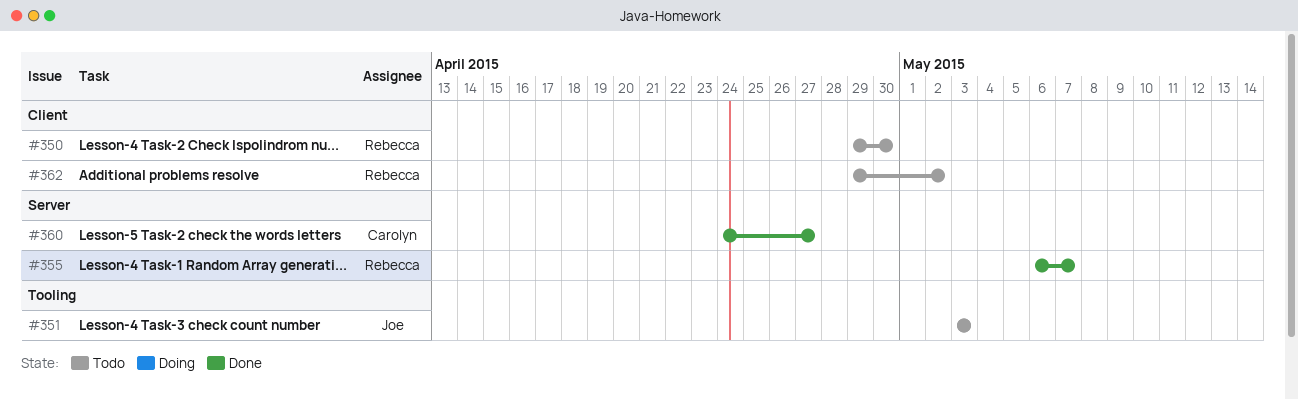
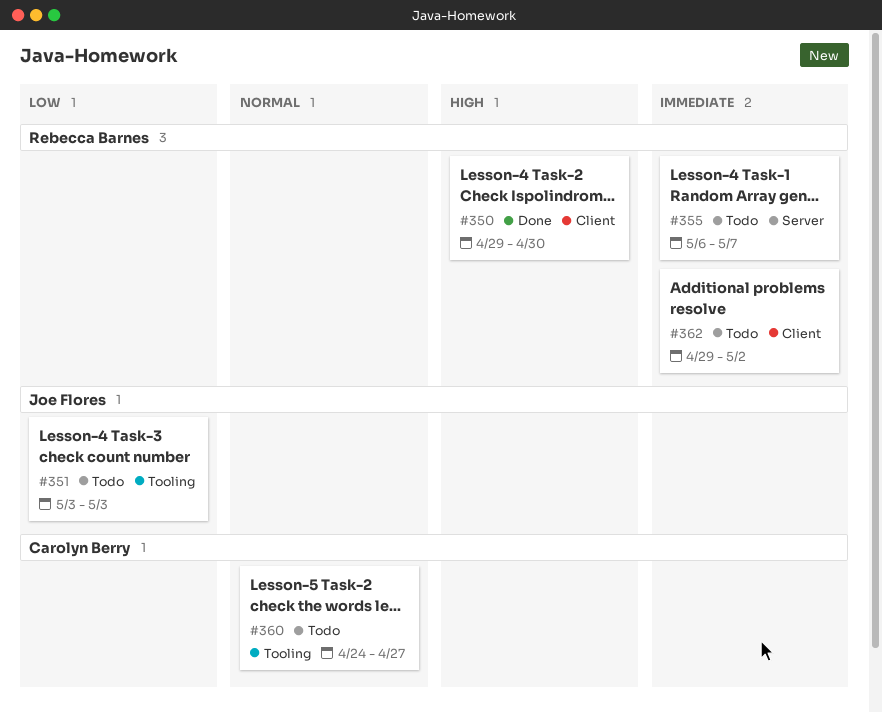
#350, status: Todo -> Done
#355, status: Done -> Todo
#360, status: Done -> Todo
#360, label: Server -> Tooling

